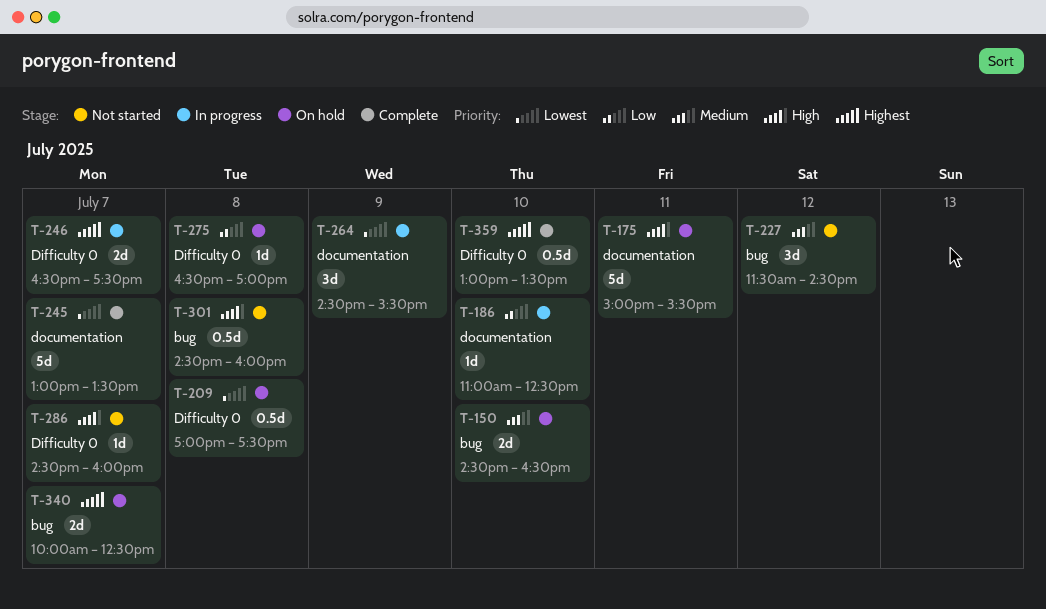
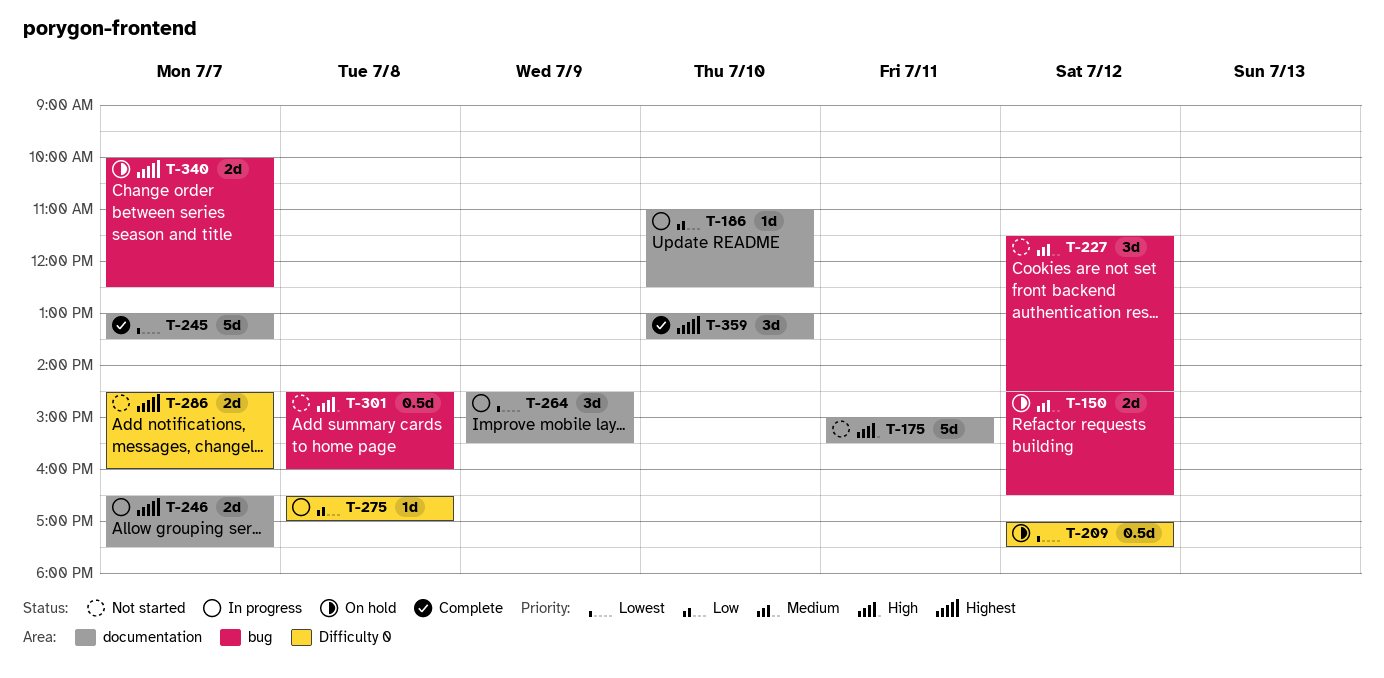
T-150, day: Jul 10 -> Jul 12
T-175, status: On hold -> Not started
T-209, day: Jul 8 -> Jul 12
T-246, label: Difficulty 0 -> documentation
T-275, status: On hold -> In progress
T-286, priority: High -> Highest
T-286, estimate: 1d -> 2d
T-359, label: Difficulty 0 -> documentation
T-359, estimate: 0.5d -> 3d

